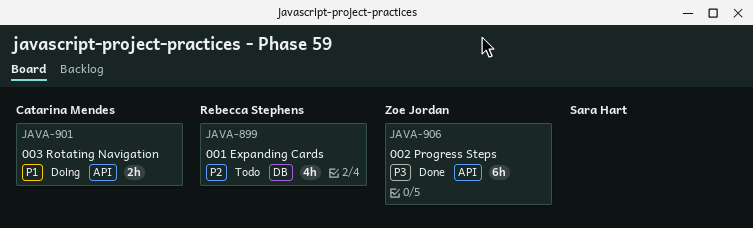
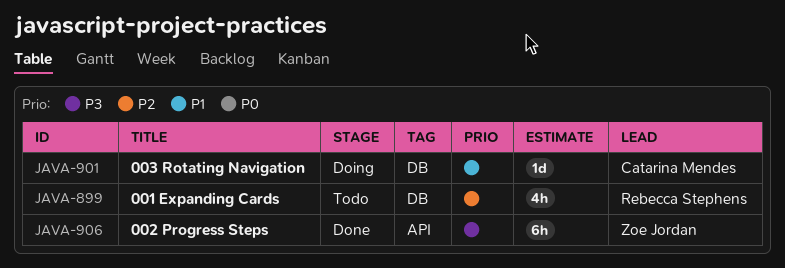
JAVA-901, label: API -> DB
JAVA-901, estimate: 2h -> 1d

